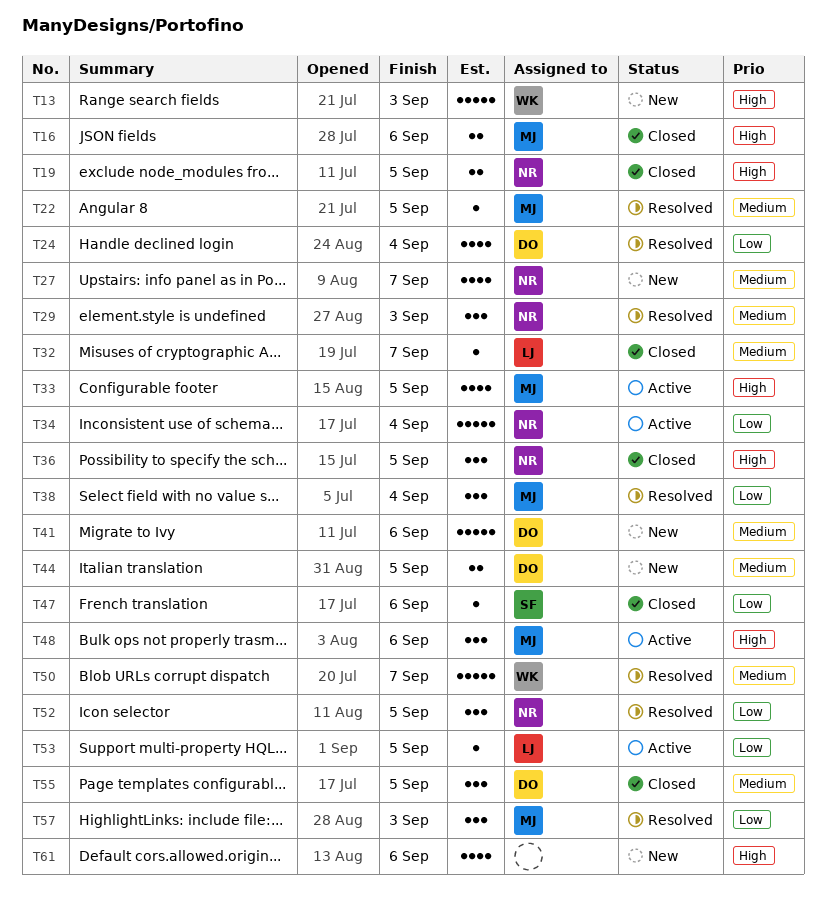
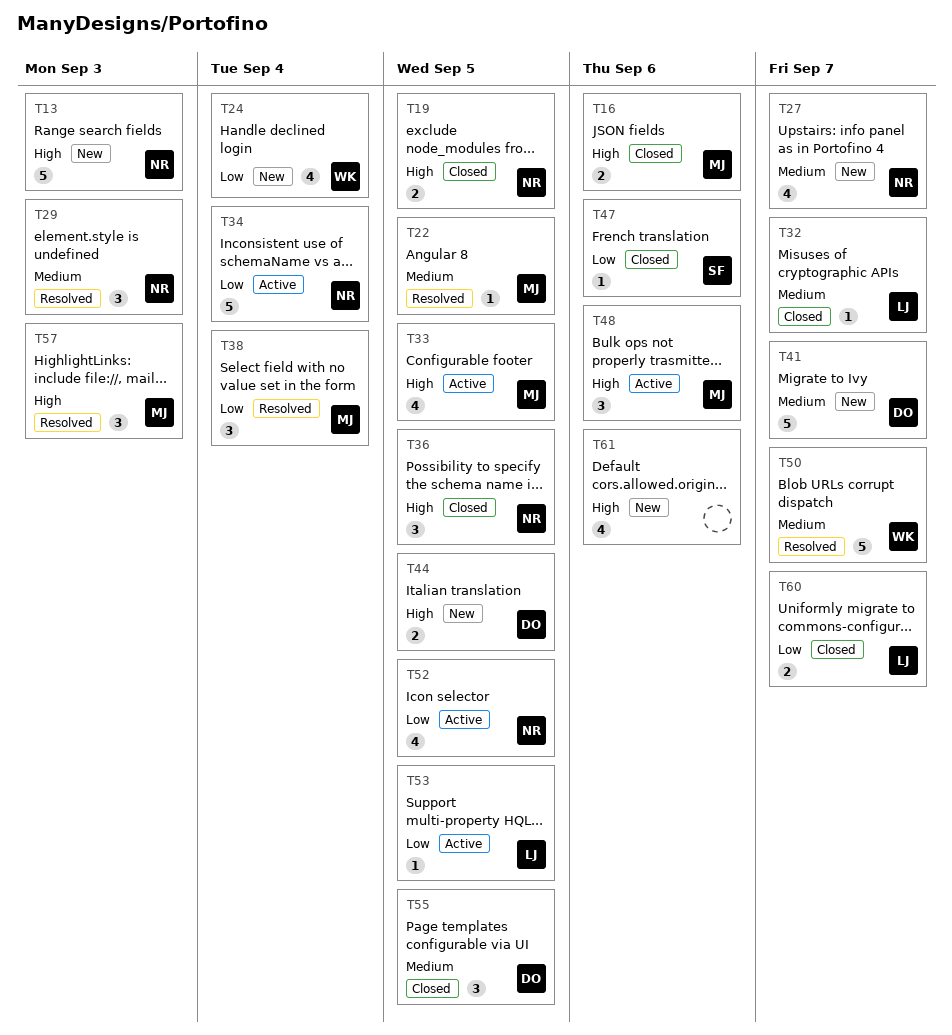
T13, owner: WK -> NR
T24, status: Resolved -> New
T24, owner: DO -> WK
T41, due: Sep 6 -> Sep 7
T44, priority: Medium -> High
T52, status: Resolved -> Active
T52, estimate: 3 -> 4
T57, priority: Low -> High
T60: none -> present

